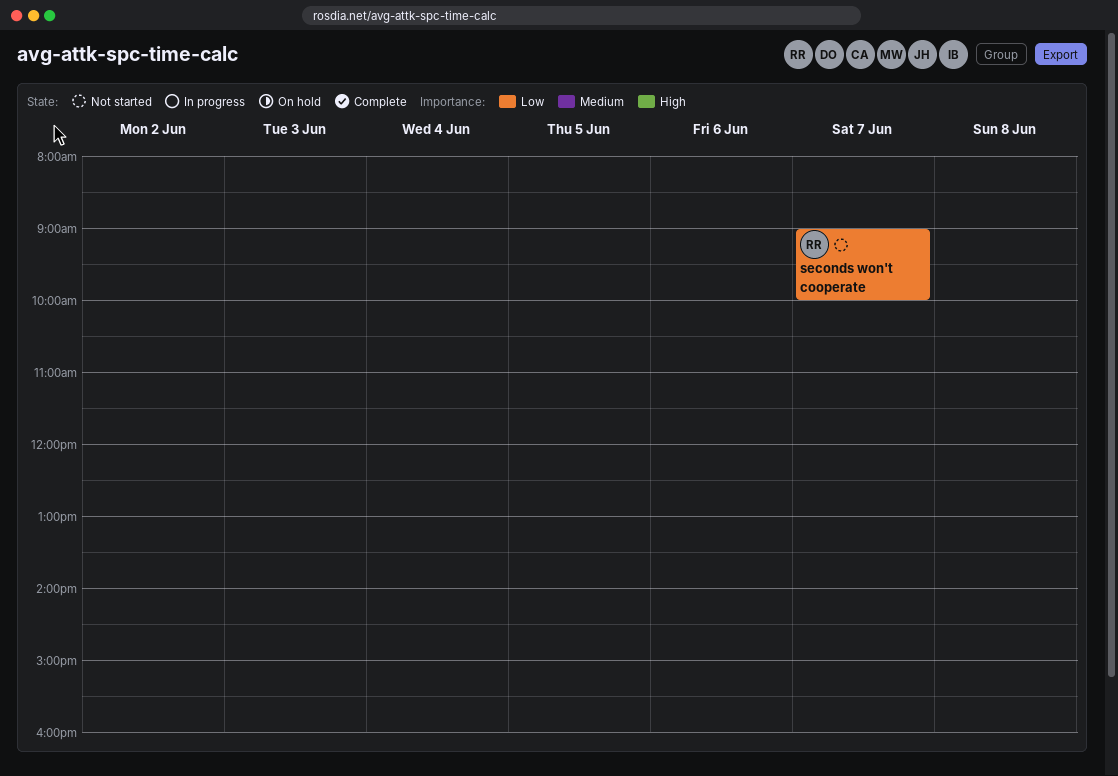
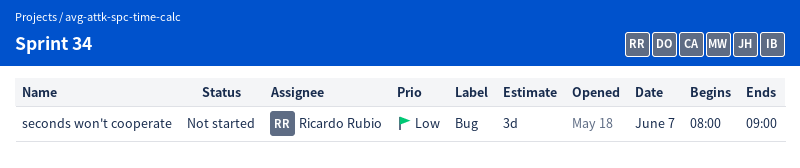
seconds won't cooperate, begins: 09:00 -> 08:00
seconds won't cooperate, ends: 10:00 -> 09:00

